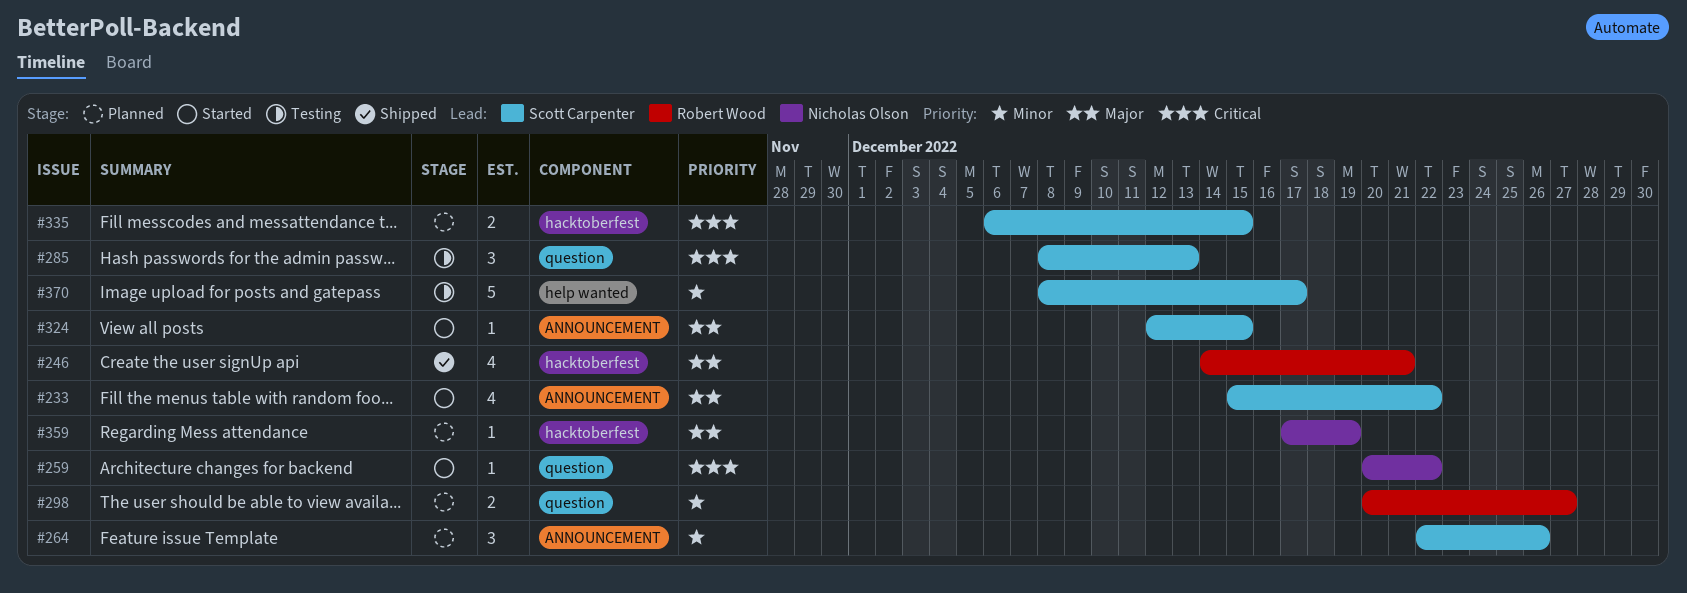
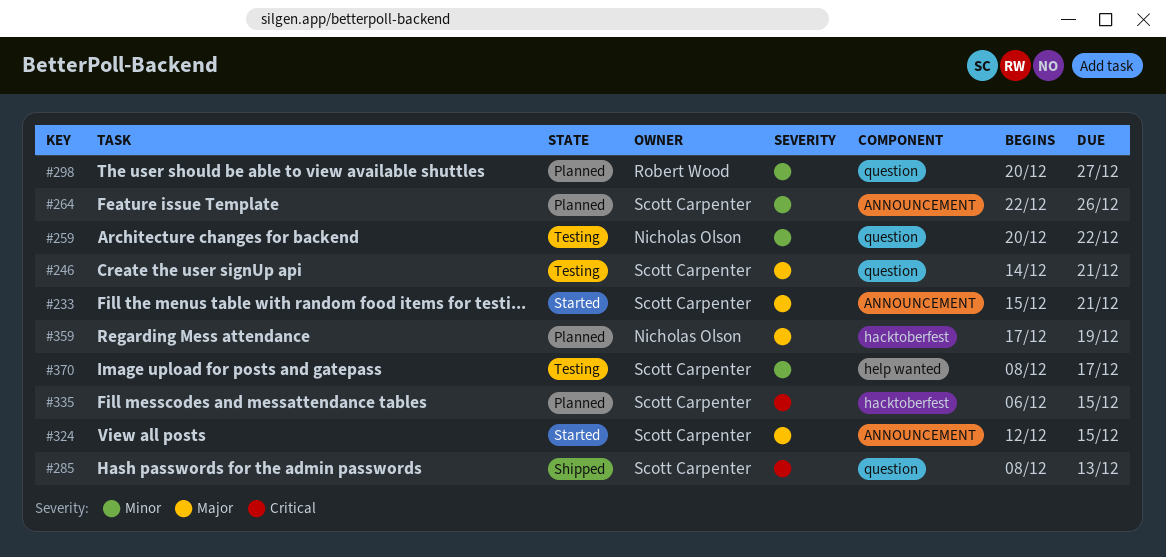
#233, due: Dec 22 -> Dec 21
#246, status: Shipped -> Testing
#246, owner: Robert Wood -> Scott Carpenter
#246, label: hacktoberfest -> question
#259, status: Started -> Testing
#259, priority: Critical -> Minor
#285, status: Testing -> Shipped

